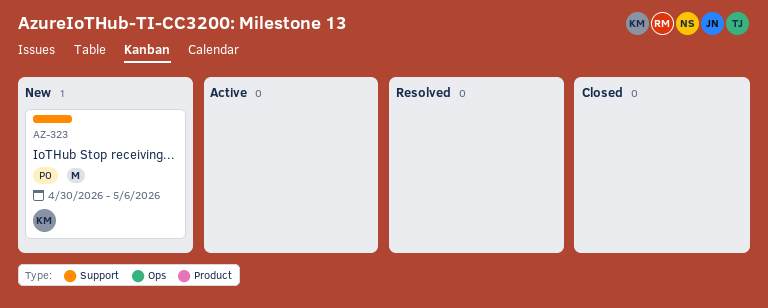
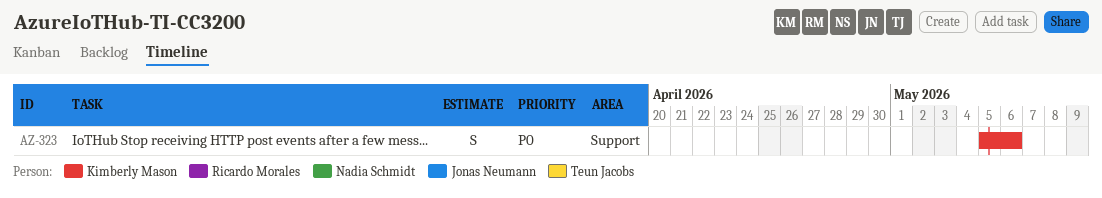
AZ-323, estimate: M -> S
AZ-323, start: Apr 30 -> May 5

